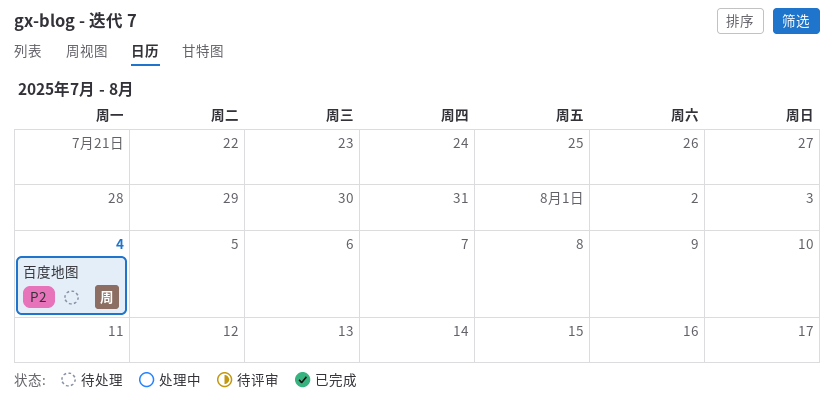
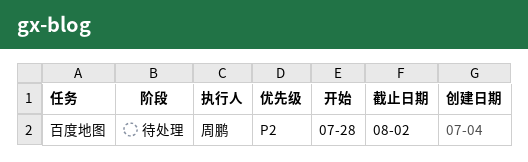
百度地图, due: Aug 4 -> Aug 2

